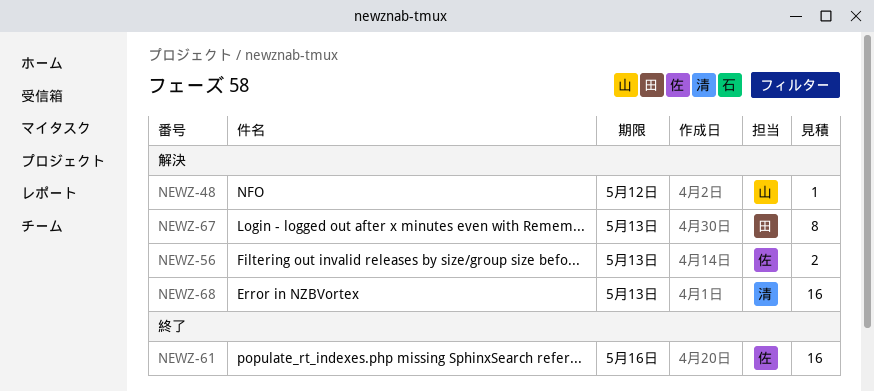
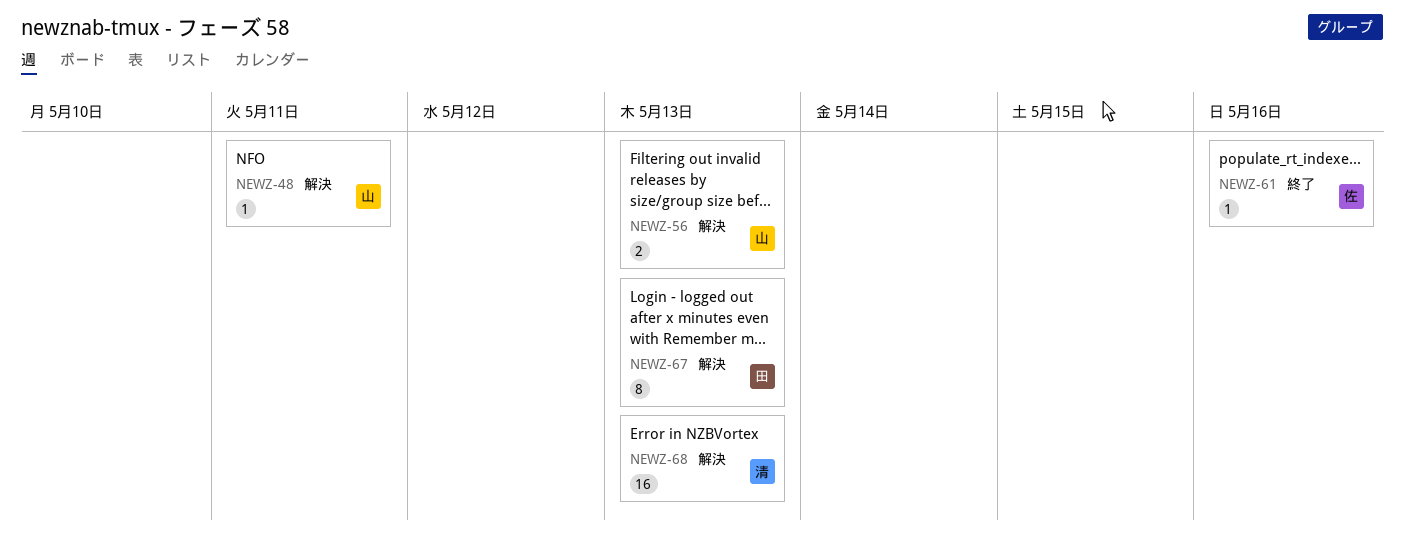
NEWZ-48, due: May 12 -> May 11
NEWZ-56, owner: 佐 -> 山
NEWZ-61, estimate: 16 -> 1

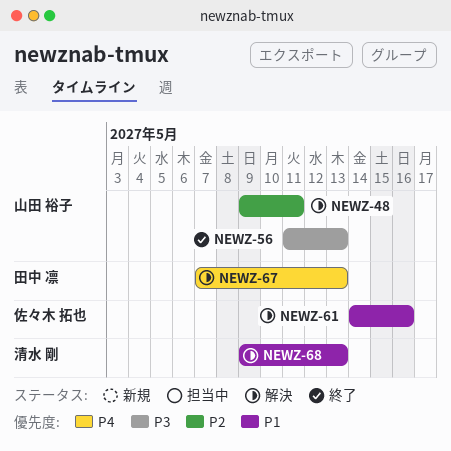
NEWZ-56, status: 解決 -> 終了
NEWZ-61, status: 終了 -> 解決

